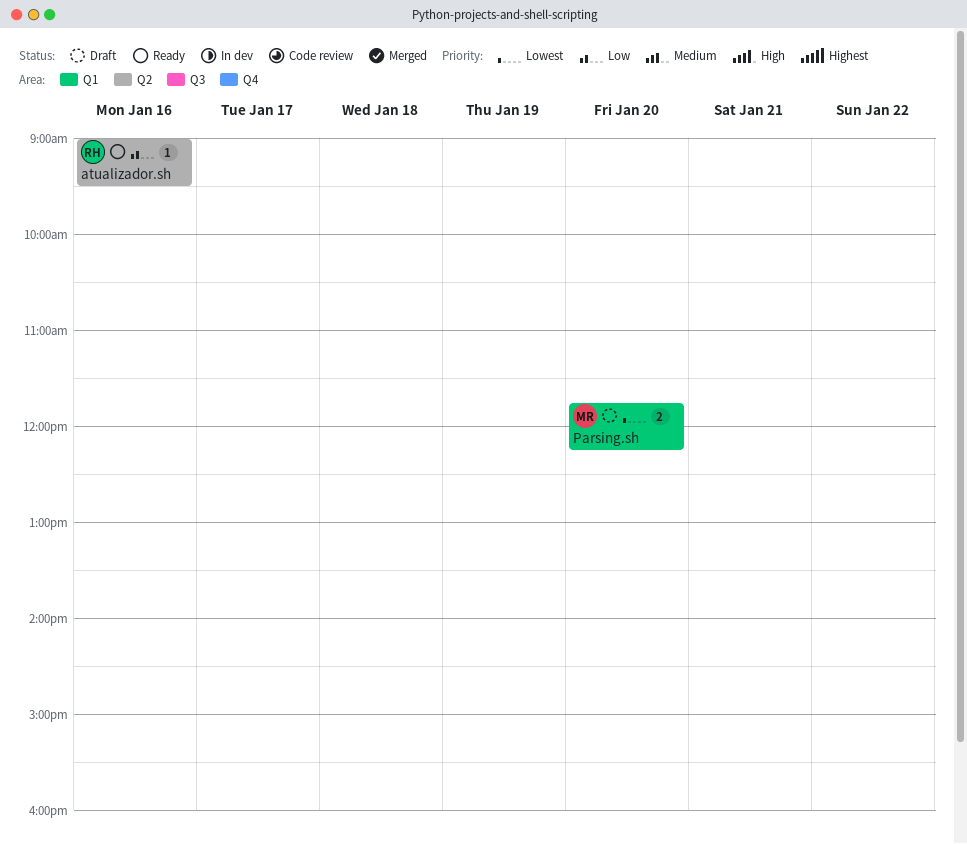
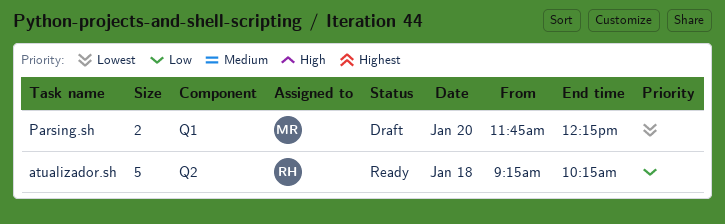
atualizador.sh, estimate: 1 -> 5
atualizador.sh, day: Jan 16 -> Jan 18
atualizador.sh, begins: 09:00 -> 09:15
atualizador.sh, ends: 09:30 -> 10:15

